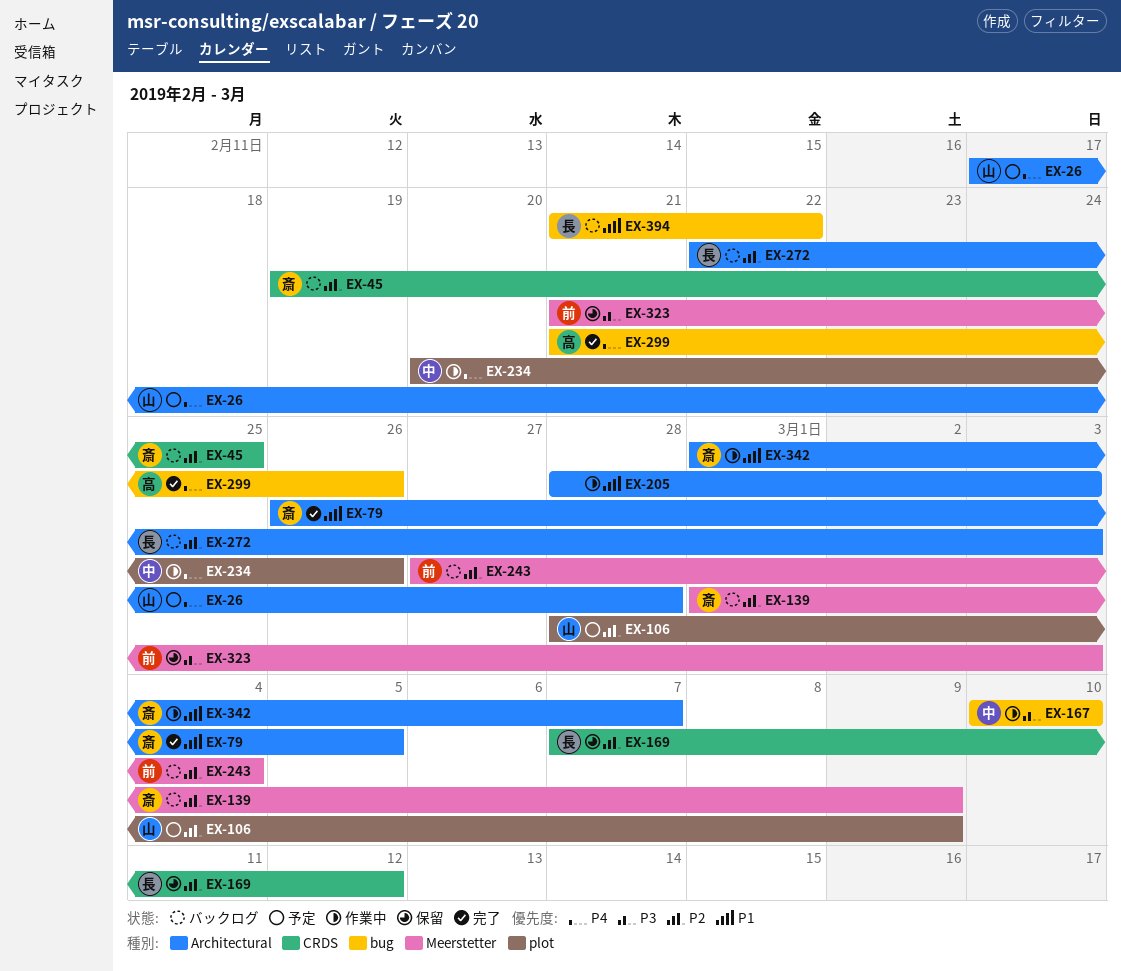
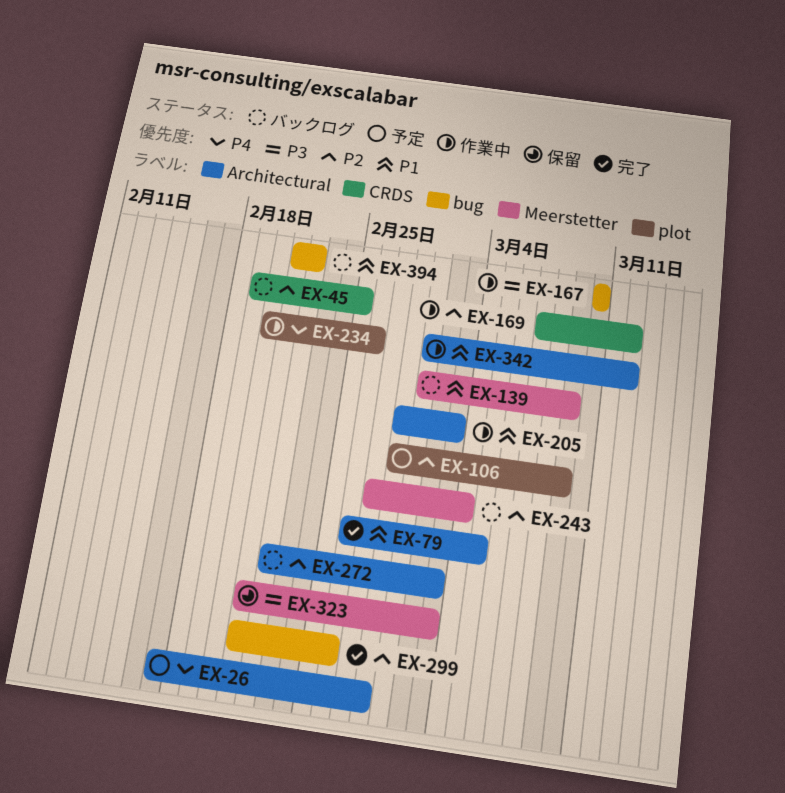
EX-139, priority: P2 -> P1
EX-169, status: 保留 -> 作業中
EX-299, priority: P4 -> P2
EX-342, due: Mar 7 -> Mar 12

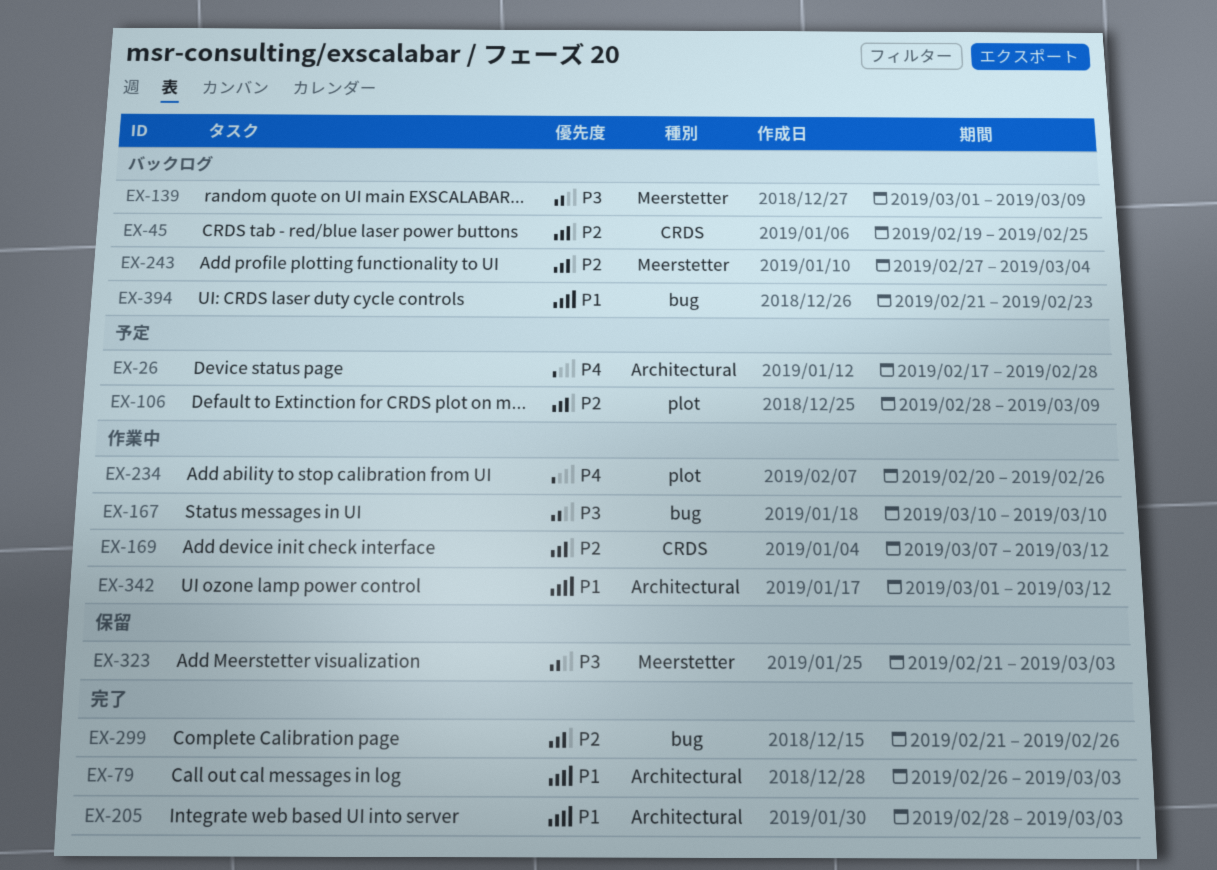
EX-79, due: Mar 5 -> Mar 3
EX-139, priority: P1 -> P3
EX-205, status: 作業中 -> 完了
EX-272: present -> none
EX-394, due: Feb 22 -> Feb 23

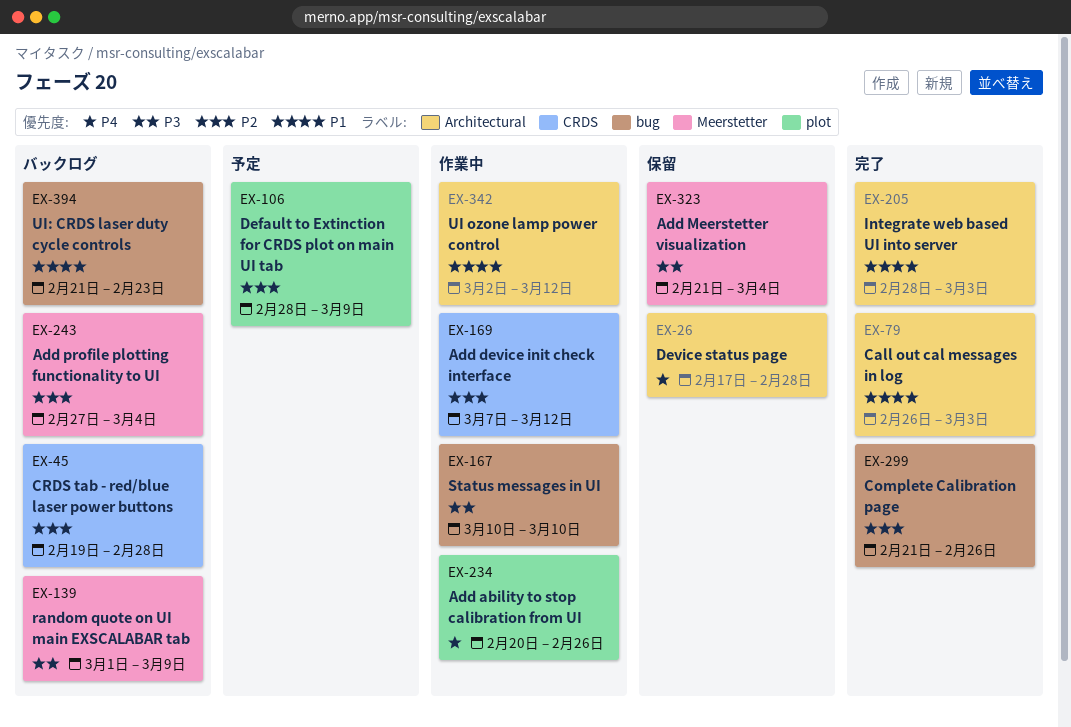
EX-26, status: 予定 -> 保留
EX-45, due: Feb 25 -> Feb 28
EX-323, due: Mar 3 -> Mar 4
EX-342, start: Mar 1 -> Mar 2

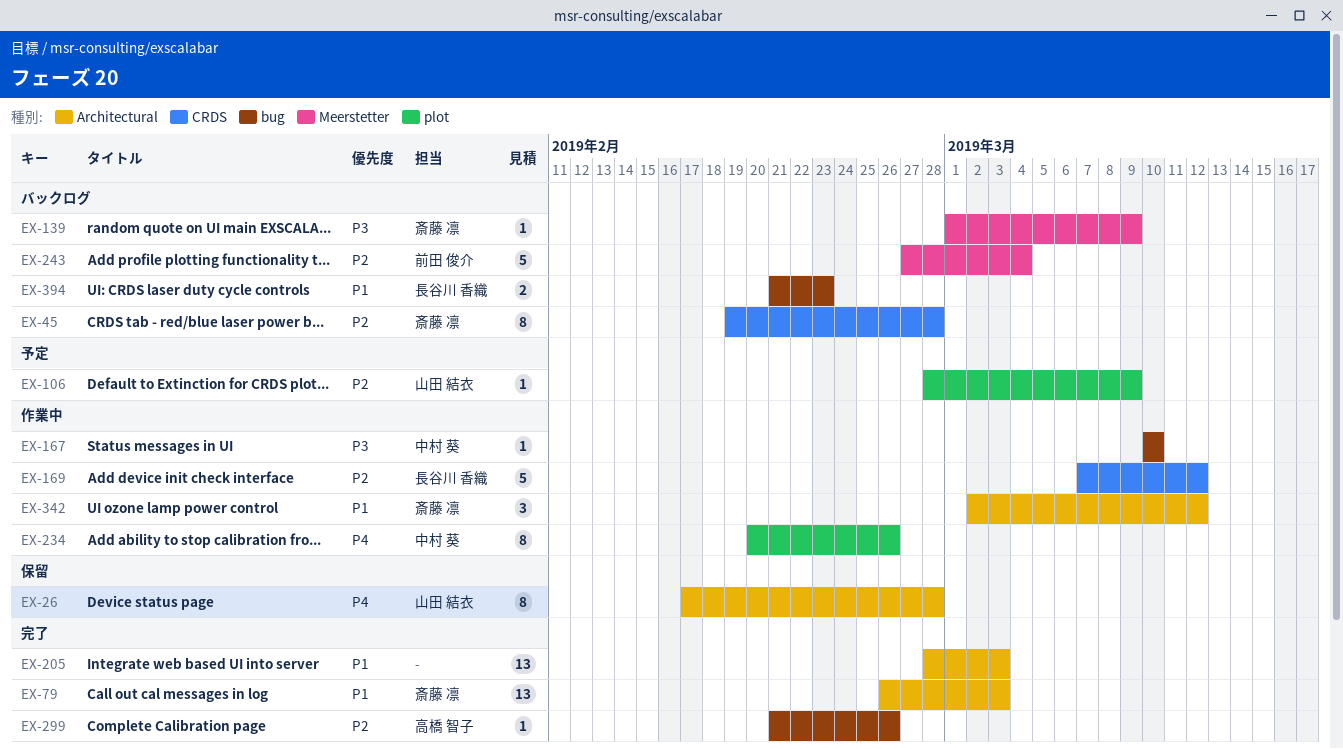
EX-323: present -> none

